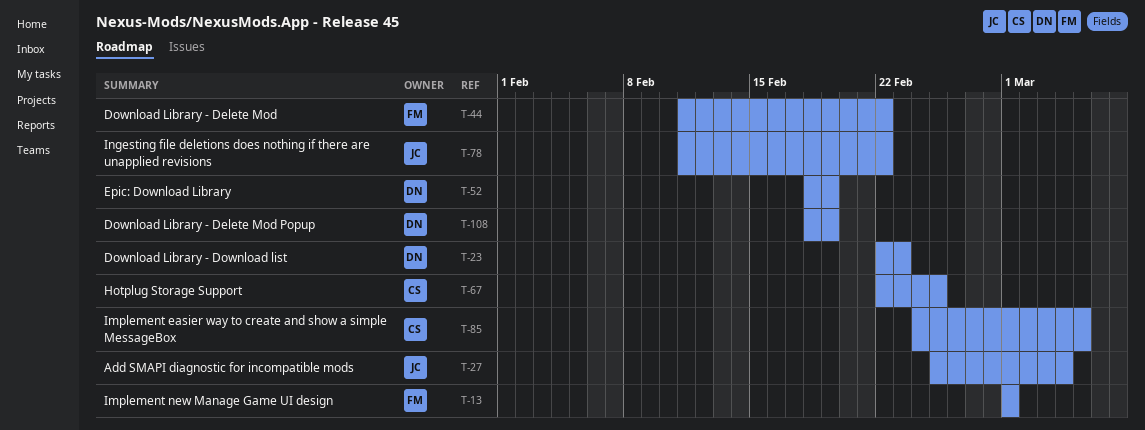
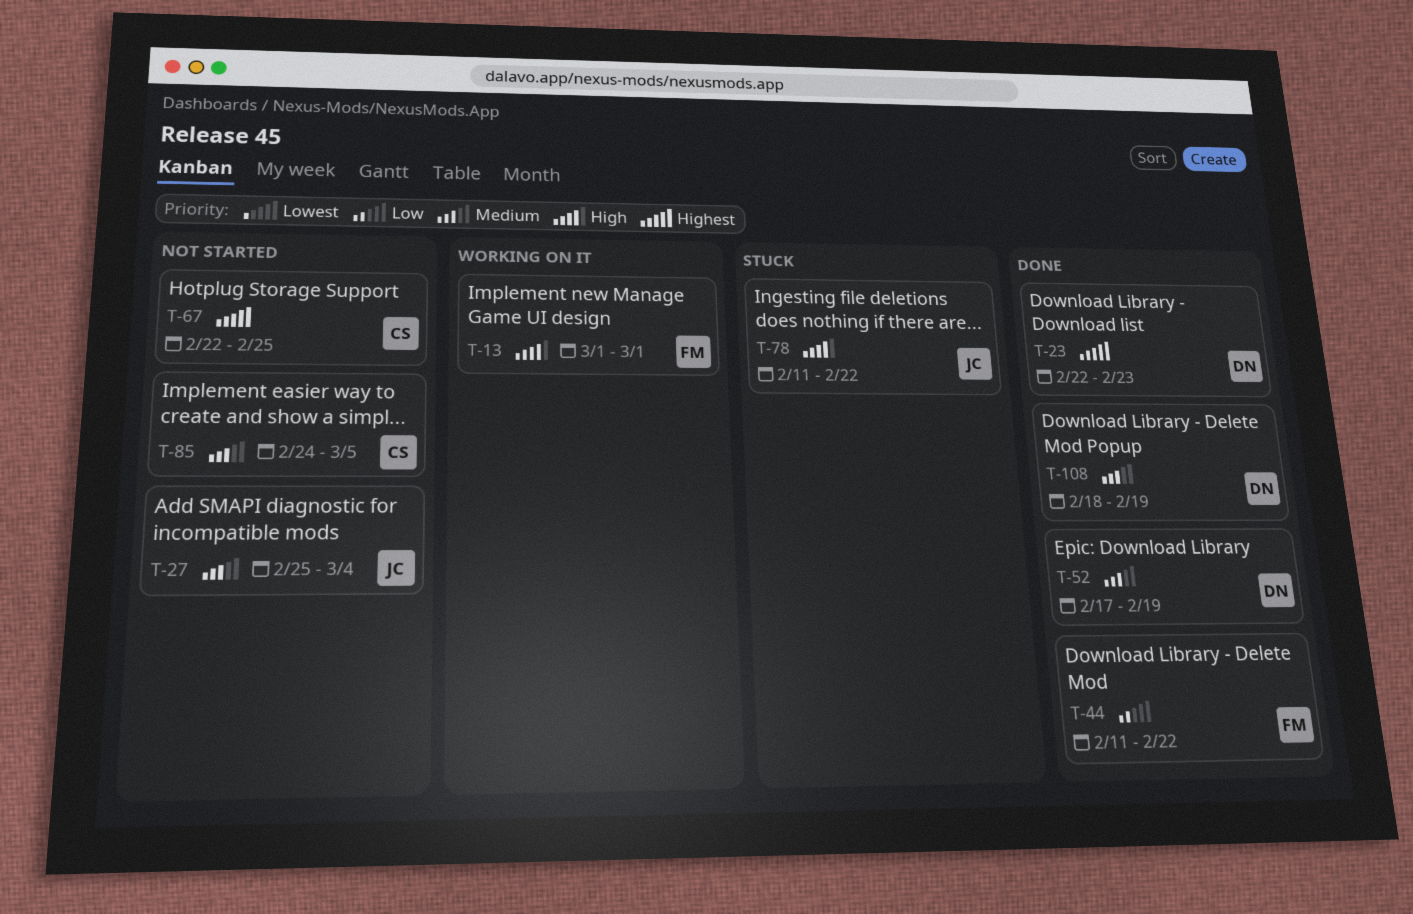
T-52, start: Feb 18 -> Feb 17

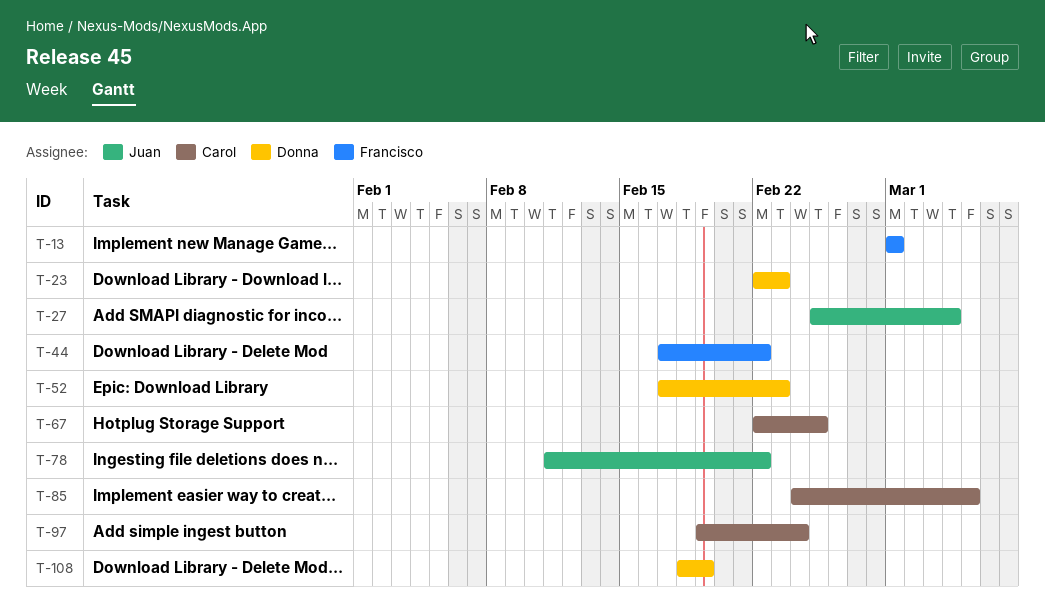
T-44, start: Feb 11 -> Feb 17
T-52, due: Feb 19 -> Feb 23
T-97: none -> present

